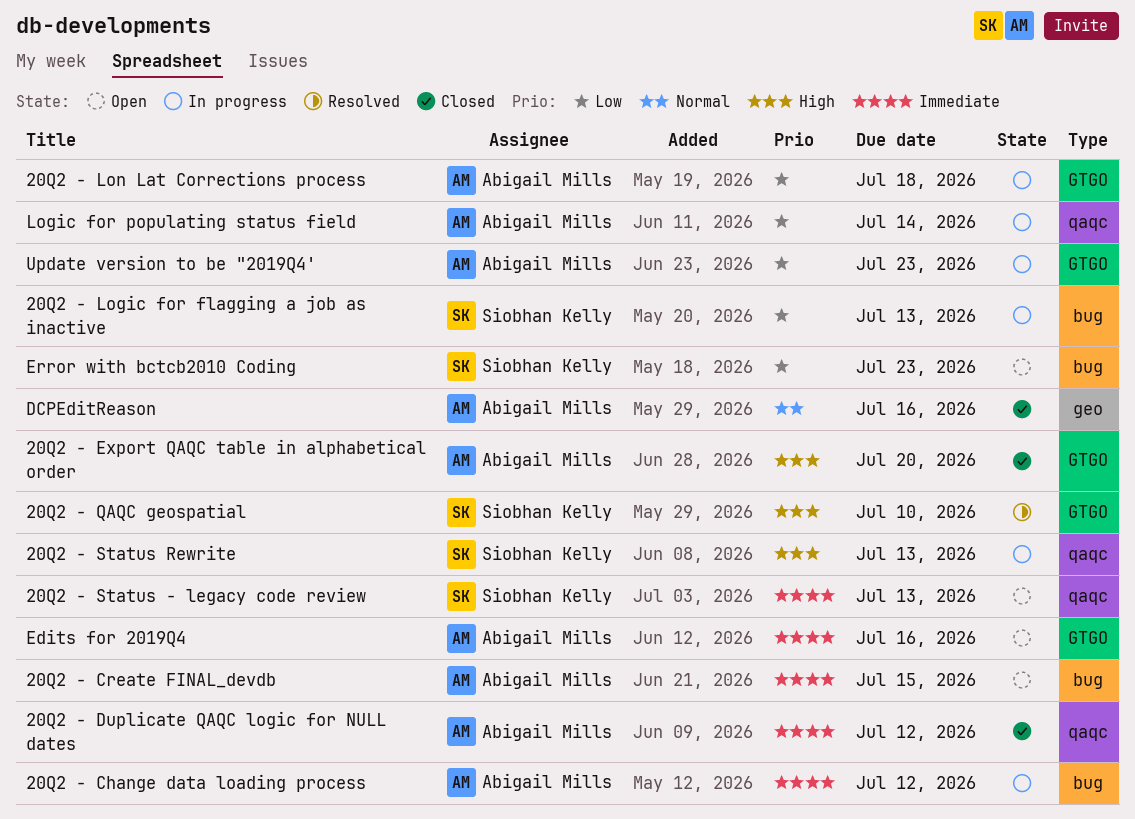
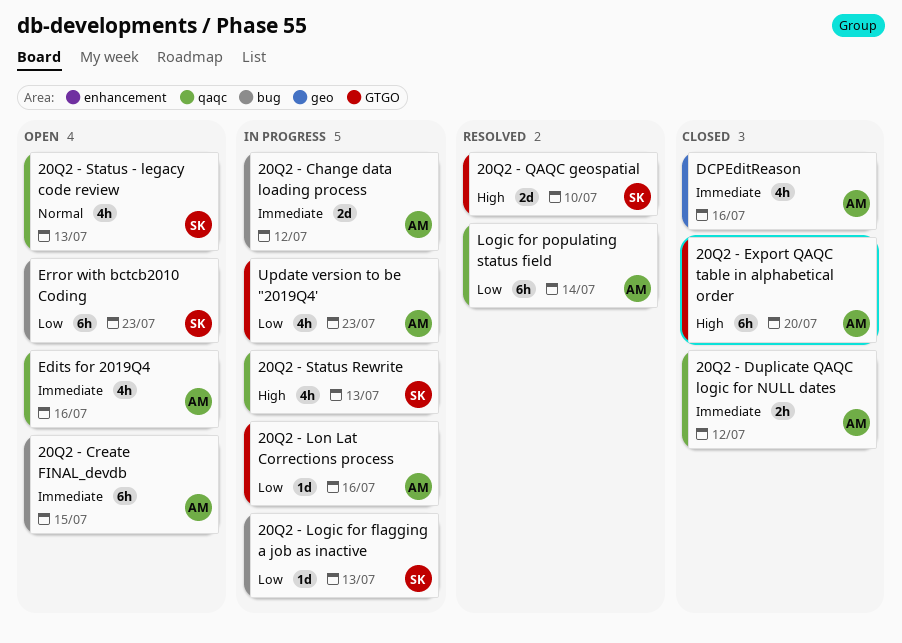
20Q2 - Lon Lat Corrections process, due: Jul 18 -> Jul 16
20Q2 - Status - legacy code review, priority: Immediate -> Normal
DCPEditReason, priority: Normal -> Immediate
Edits for 2019Q4, label: GTGO -> qaqc
Logic for populating status field, status: In progress -> Resolved

